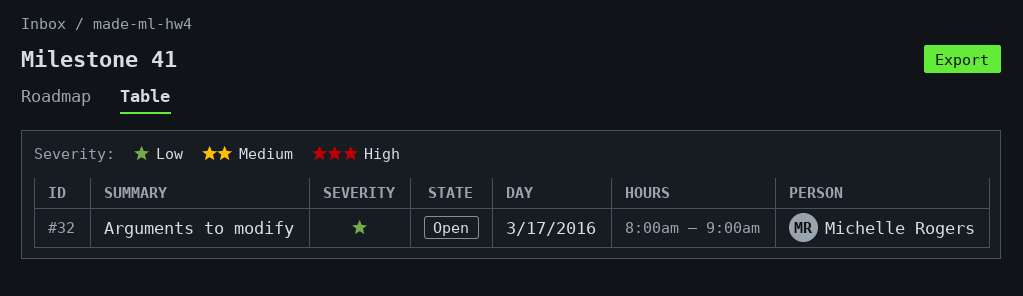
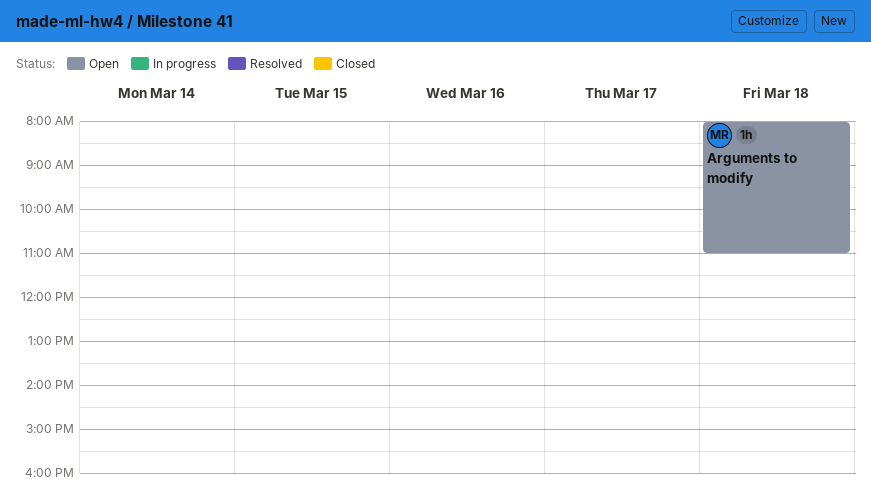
Arguments to modify, day: Mar 17 -> Mar 18
Arguments to modify, ends: 09:00 -> 11:00

